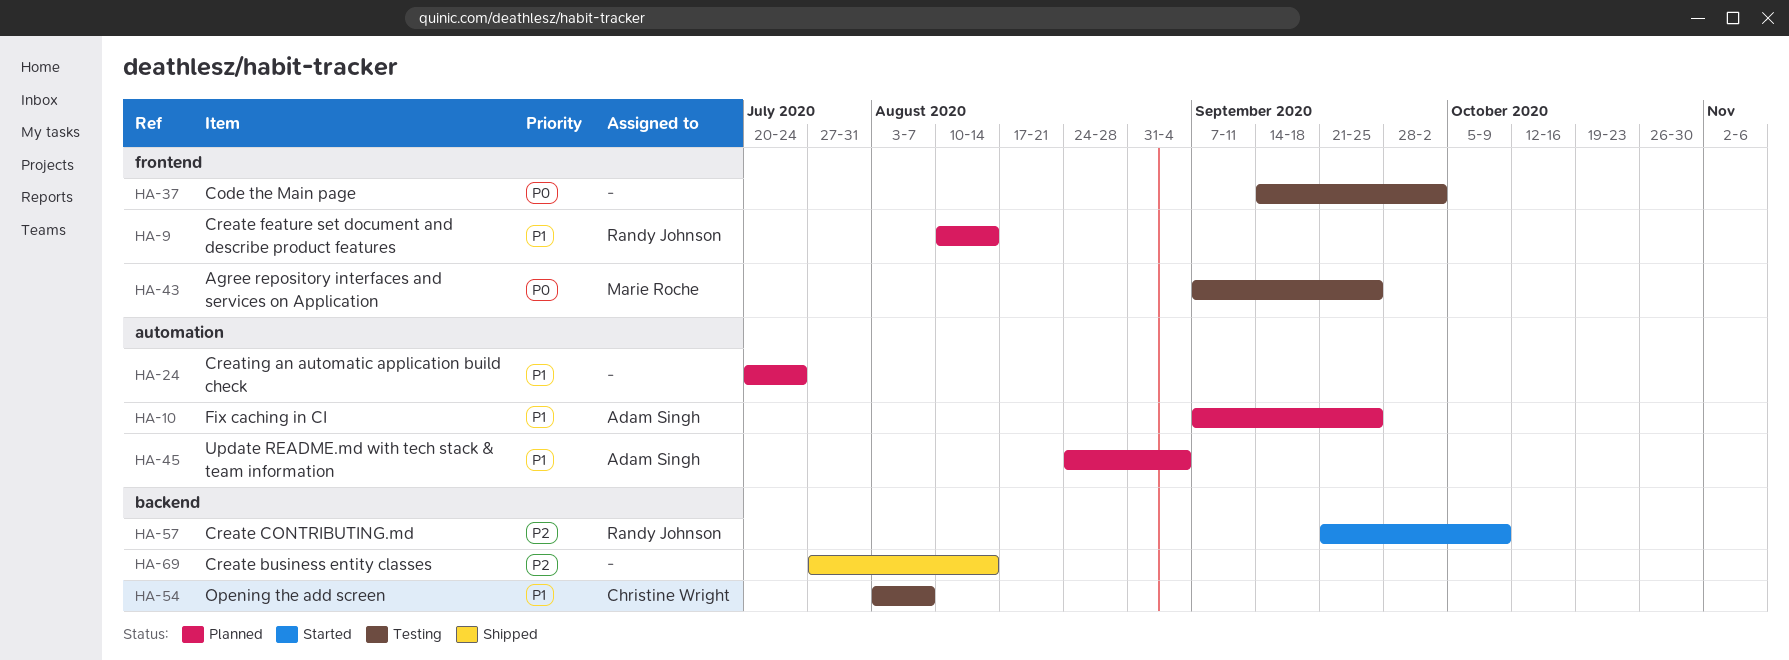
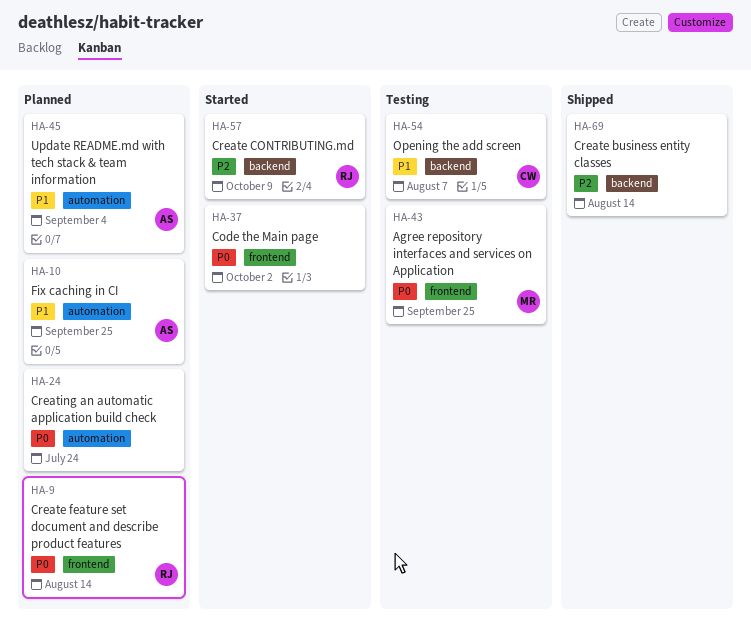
HA-9, priority: P1 -> P0
HA-24, priority: P1 -> P0
HA-37, status: Testing -> Started

